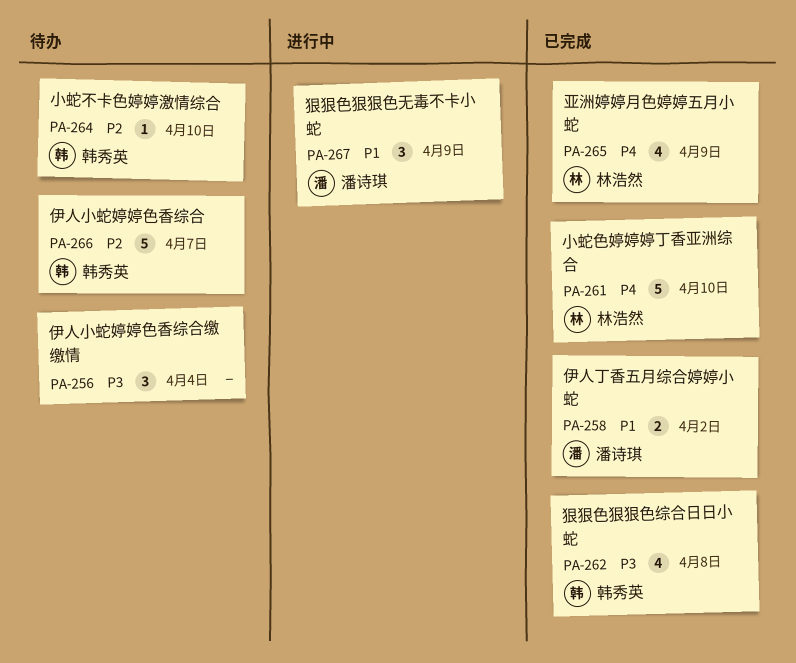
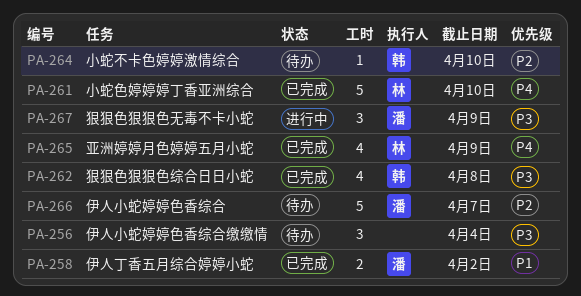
PA-266, owner: 韩秀英 -> 潘诗琪
PA-267, priority: P1 -> P3

